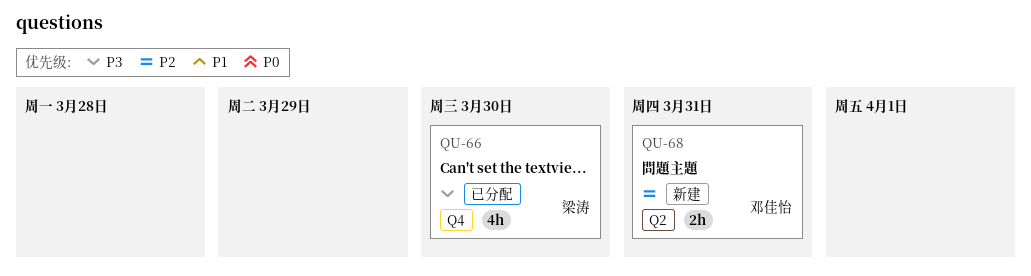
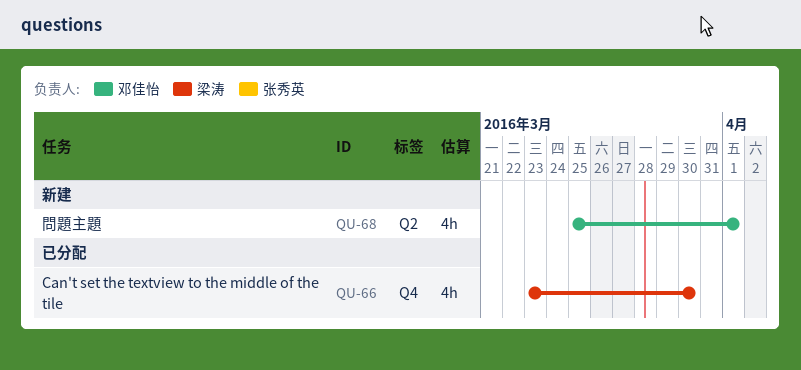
QU-68, estimate: 2h -> 4h
QU-68, due: Mar 31 -> Apr 1

